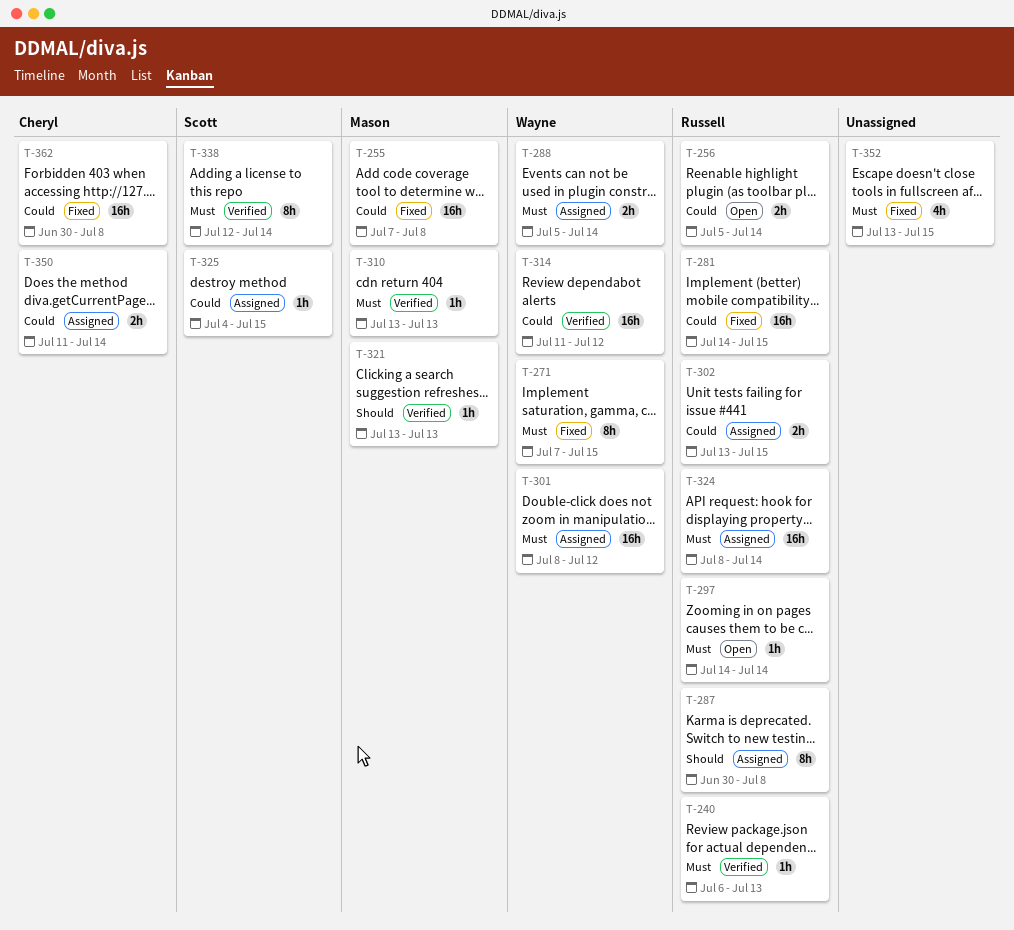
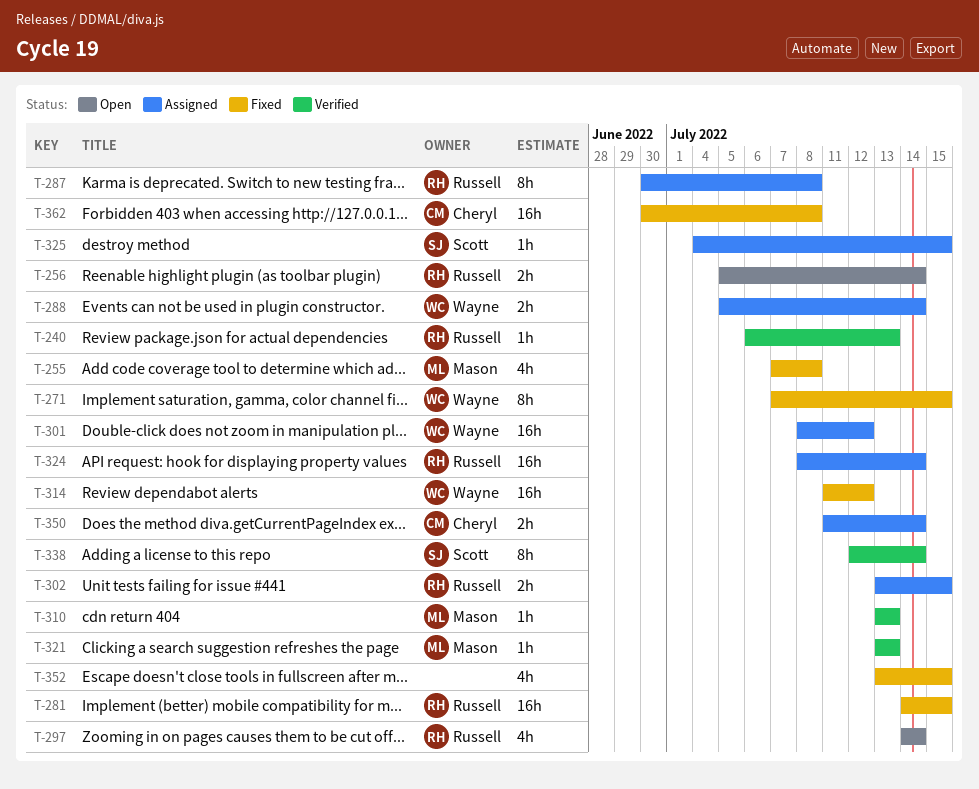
T-255, estimate: 16h -> 4h
T-297, estimate: 1h -> 4h
T-314, status: Verified -> Fixed

